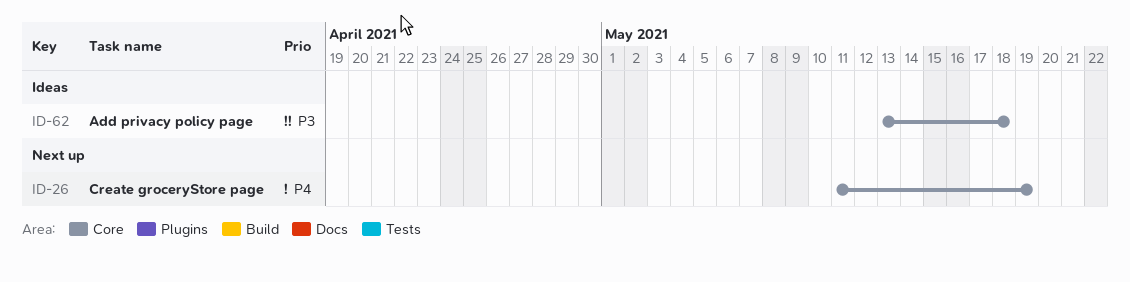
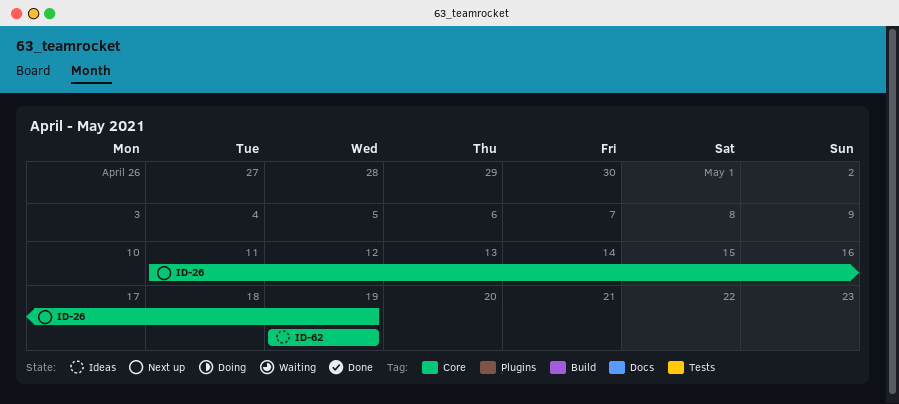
ID-62, start: May 13 -> May 19
ID-62, due: May 18 -> May 19

